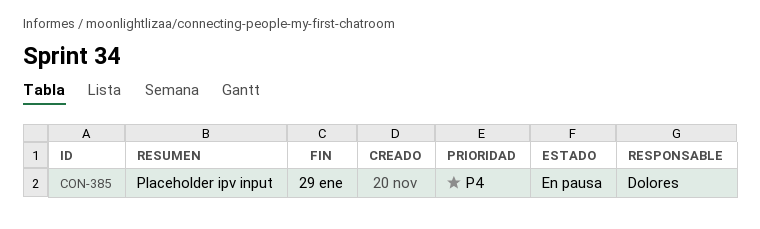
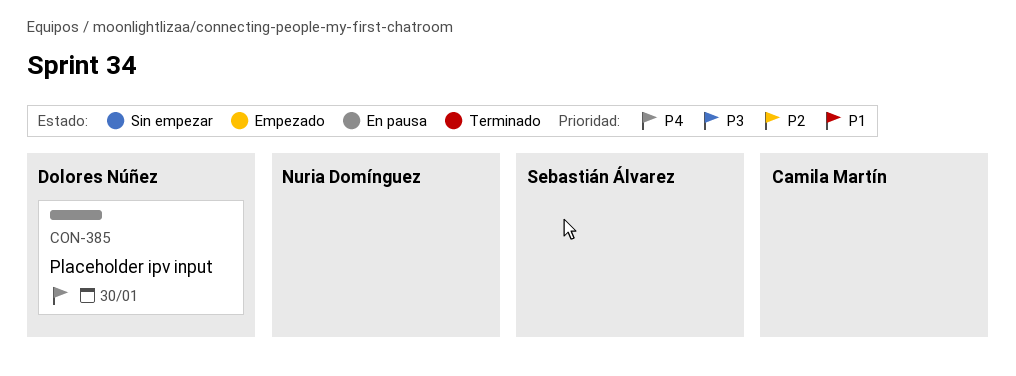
CON-385, due: Jan 29 -> Jan 30

